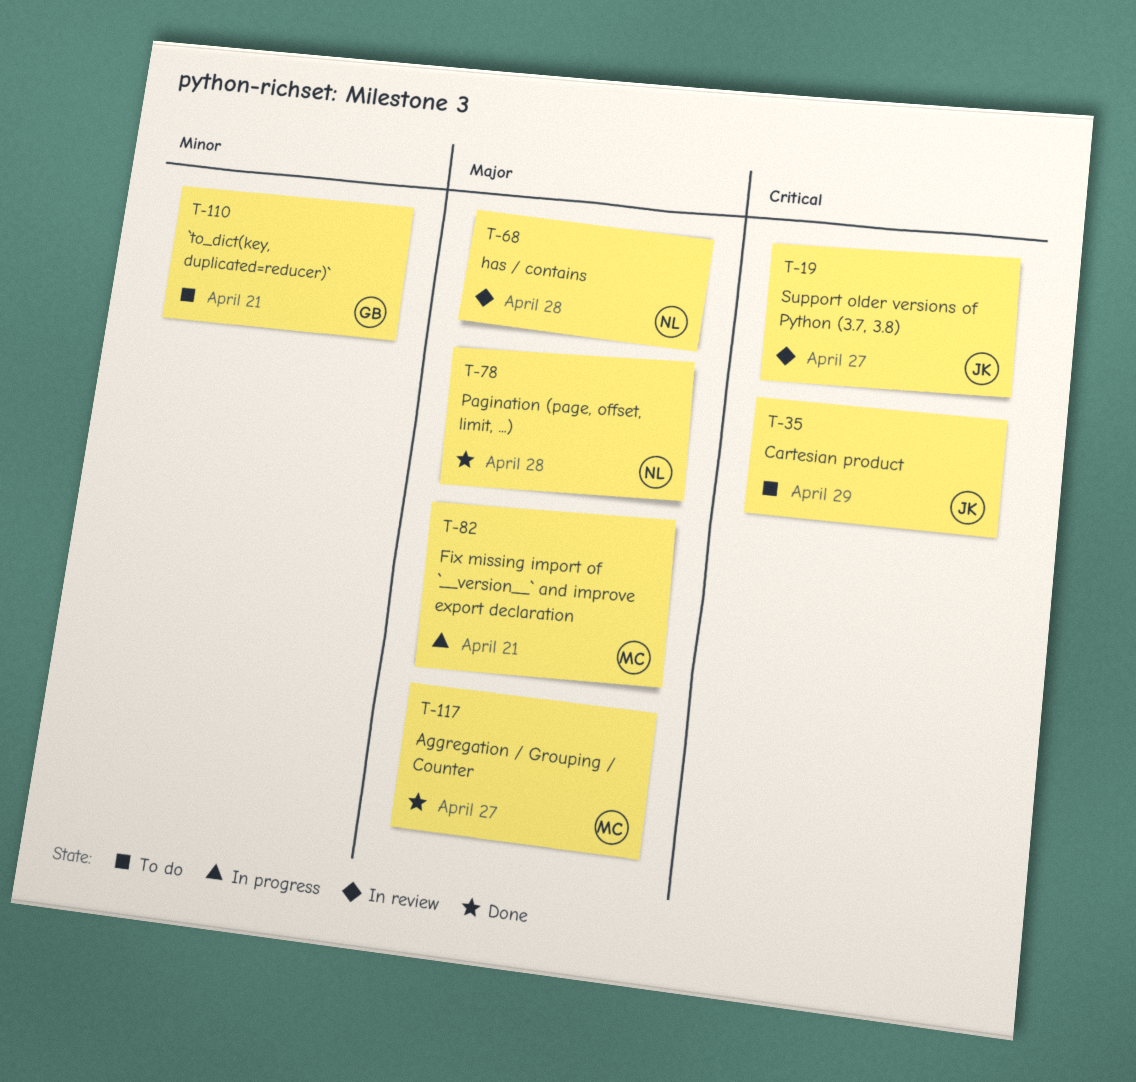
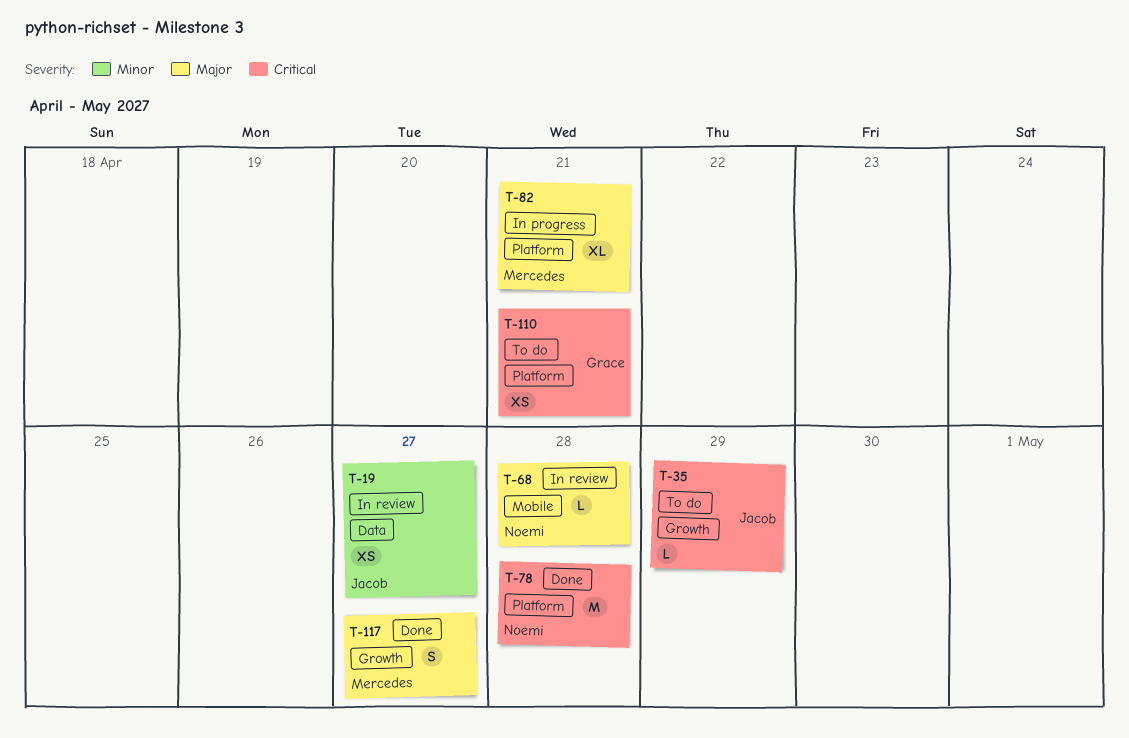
T-19, priority: Critical -> Minor
T-78, priority: Major -> Critical
T-110, priority: Minor -> Critical

